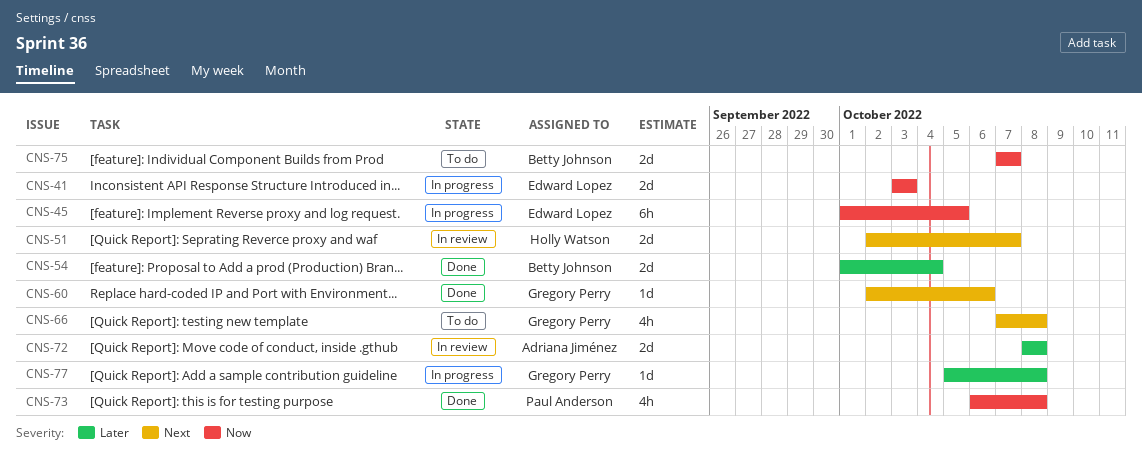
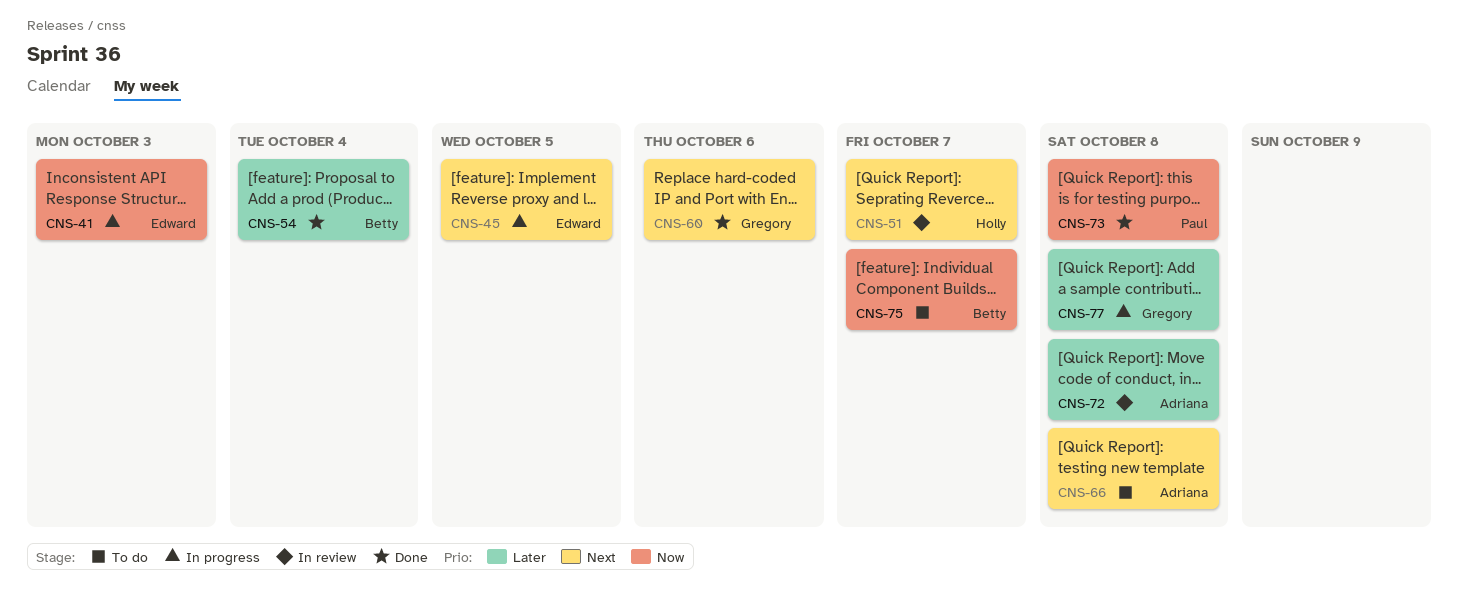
CNS-45, priority: Now -> Next
CNS-66, owner: Gregory Perry -> Adriana Jiménez

